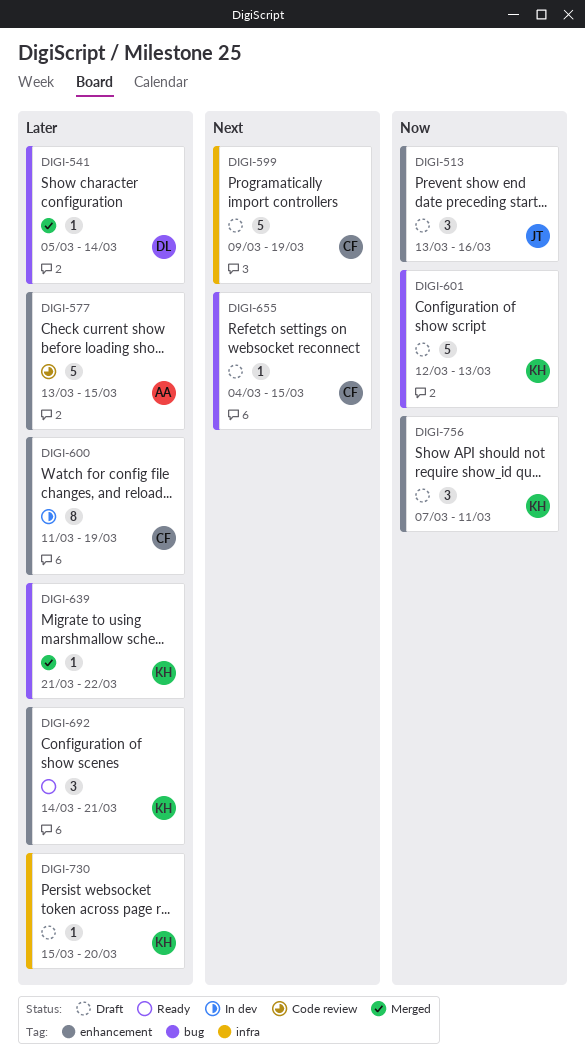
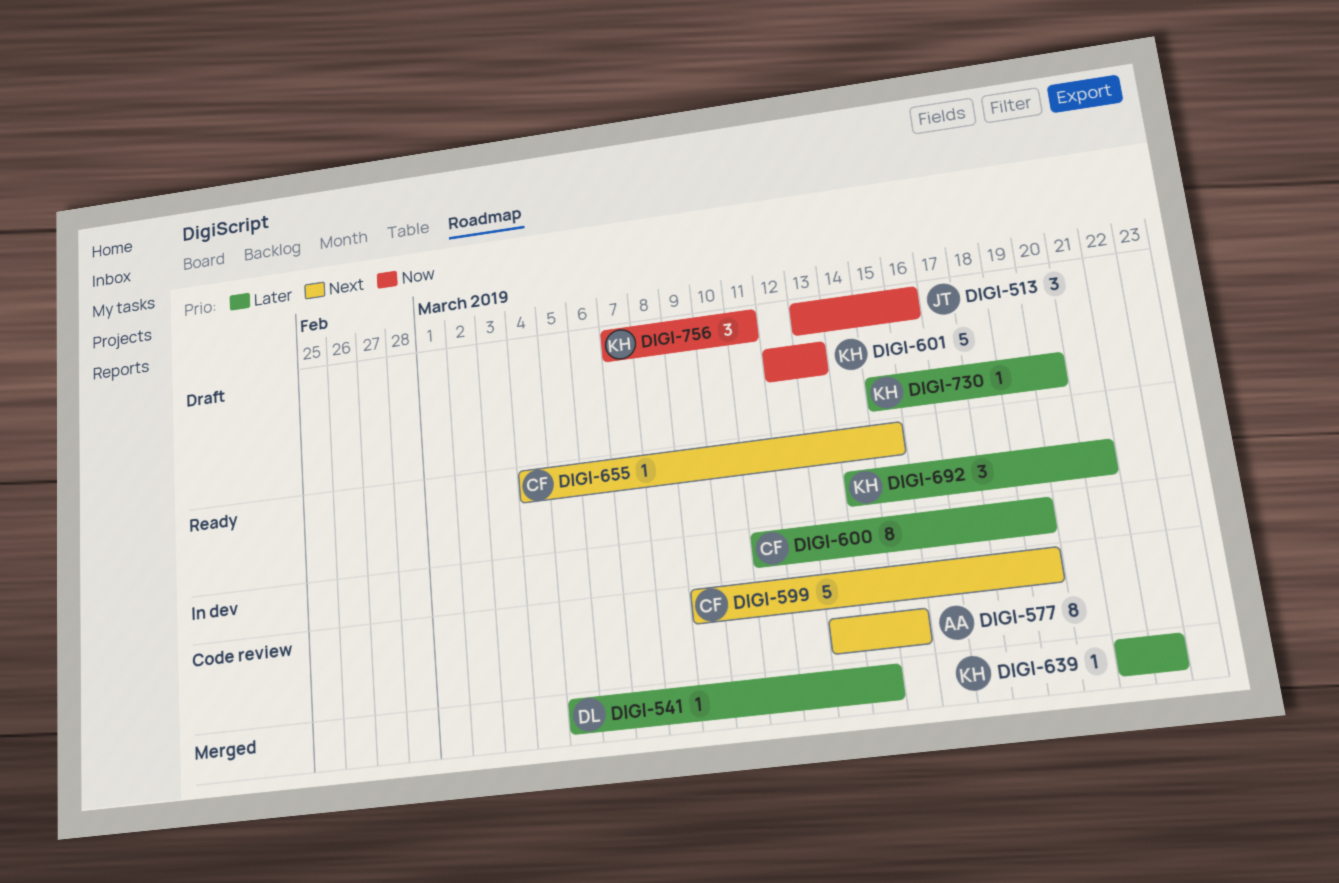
DIGI-577, priority: Later -> Next
DIGI-577, estimate: 5 -> 8
DIGI-599, status: Draft -> Code review
DIGI-655, status: Draft -> Ready

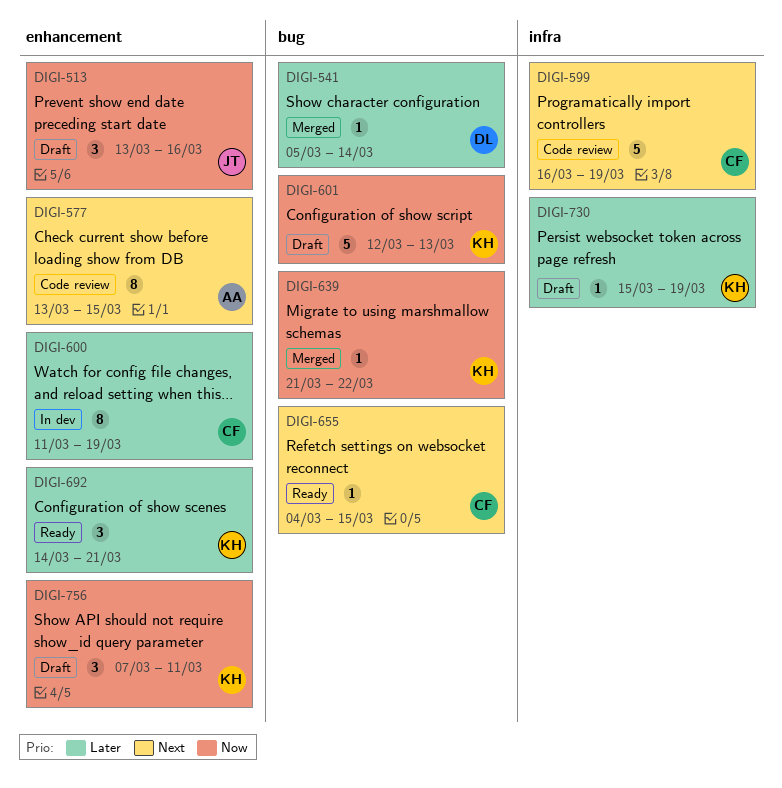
DIGI-599, start: Mar 9 -> Mar 16
DIGI-639, priority: Later -> Now
DIGI-730, due: Mar 20 -> Mar 19

